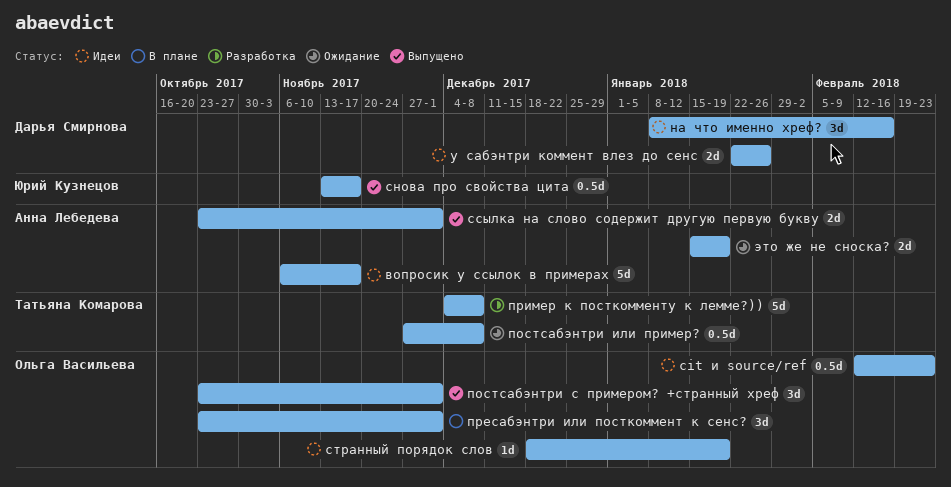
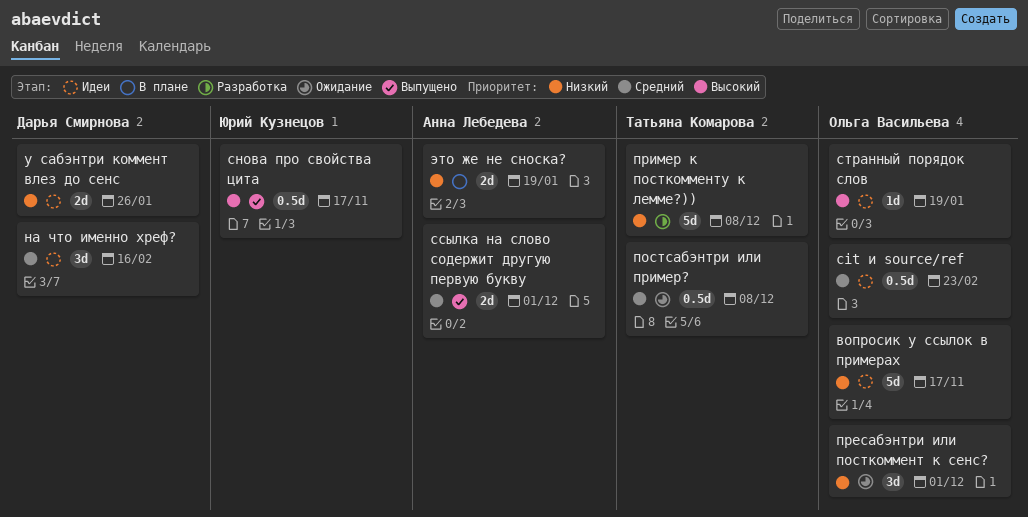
вопросик у ссылок в примерах, owner: Анна Лебедева -> Ольга Васильева
постсабэнтри с примером? +странный хреф: present -> none
пресабэнтри или посткоммент к сенс?, status: В плане -> Ожидание
это же не сноска?, status: Ожидание -> В плане

